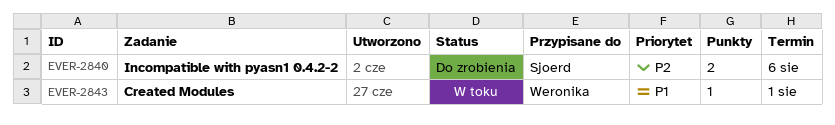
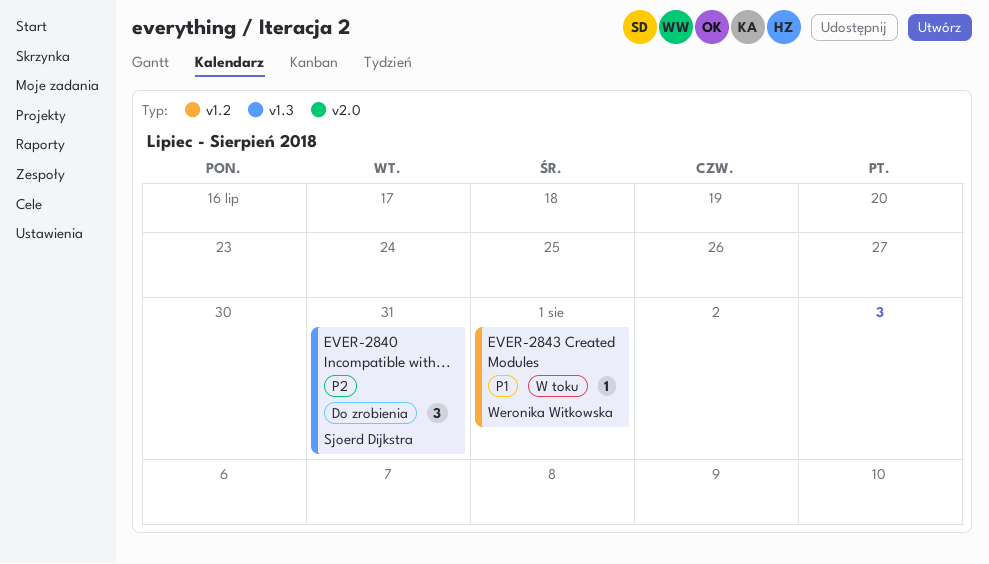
EVER-2840, estimate: 2 -> 3
EVER-2840, due: Aug 6 -> Jul 31

